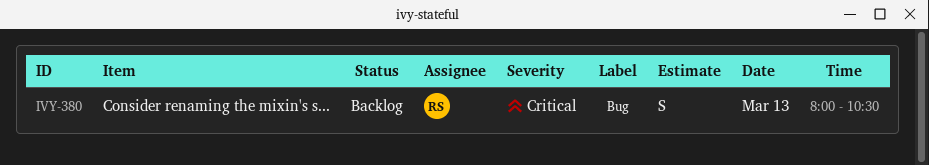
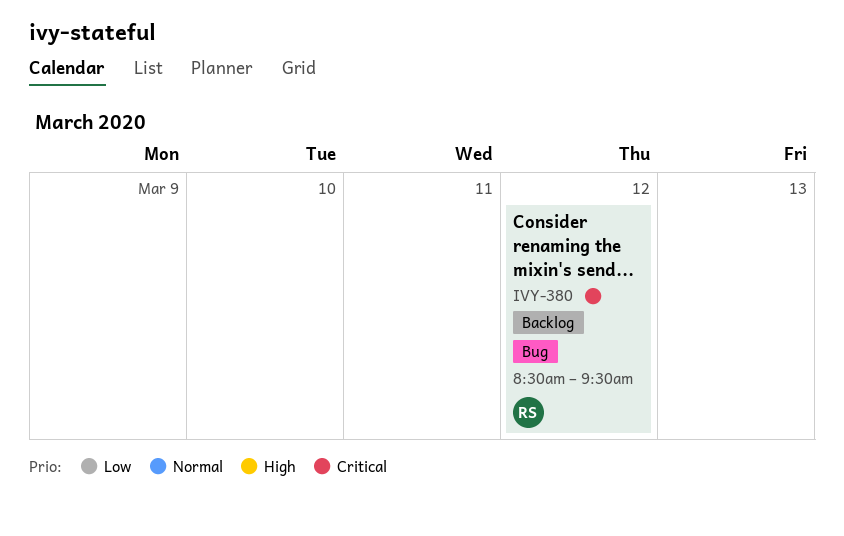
IVY-380, day: Mar 13 -> Mar 12
IVY-380, begins: 08:00 -> 08:30
IVY-380, ends: 10:30 -> 09:30

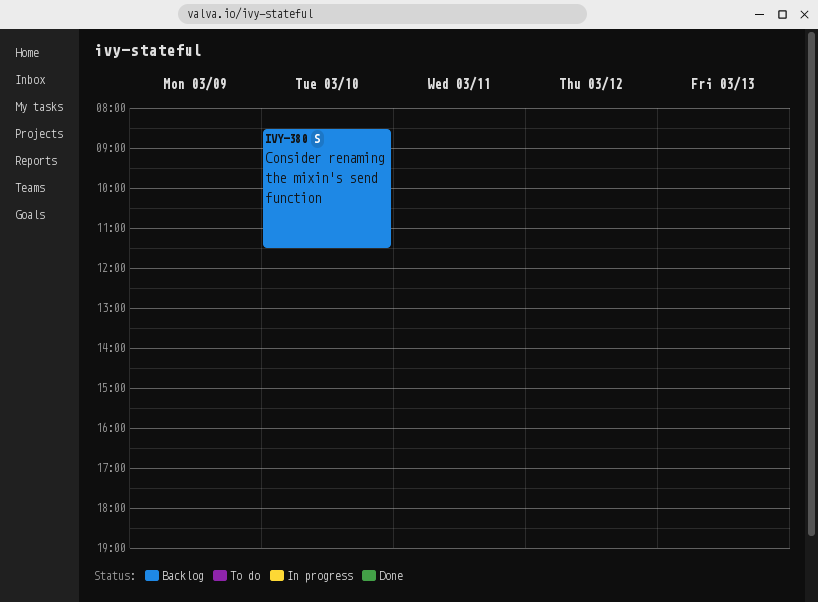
IVY-380, day: Mar 12 -> Mar 10
IVY-380, ends: 09:30 -> 11:30

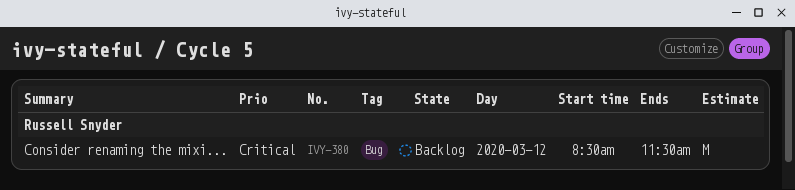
IVY-380, estimate: S -> M
IVY-380, day: Mar 10 -> Mar 12

